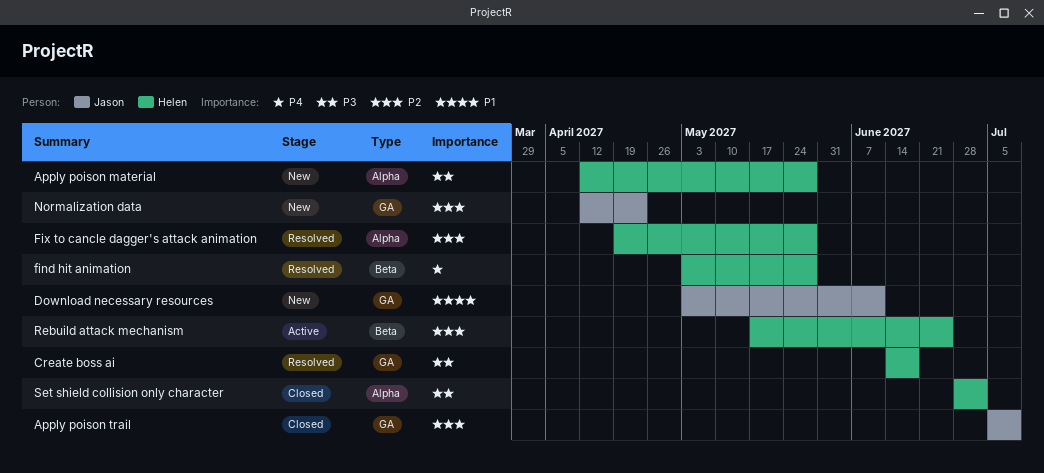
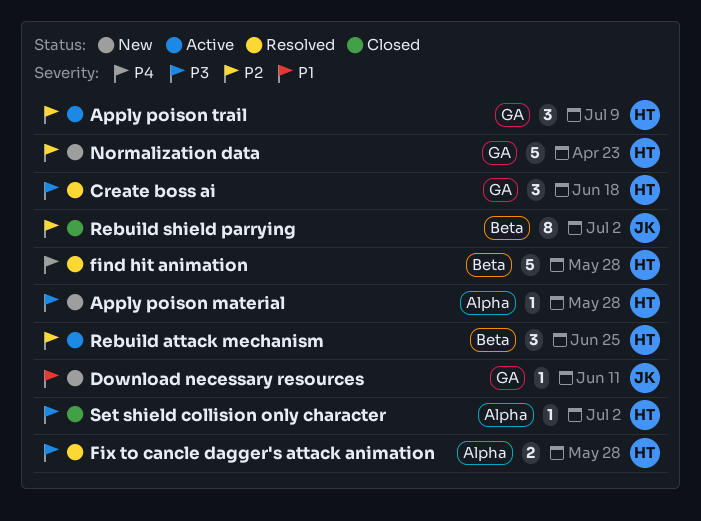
Apply poison trail, status: Closed -> Active
Apply poison trail, owner: Jason -> Helen
Fix to cancle dagger's attack animation, priority: P2 -> P3
Normalization data, owner: Jason -> Helen
Rebuild shield parrying: none -> present

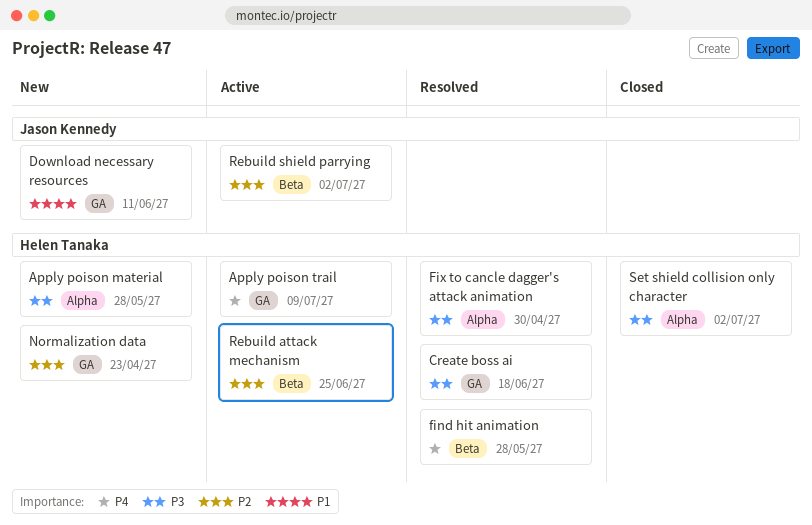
Apply poison trail, priority: P2 -> P4
Fix to cancle dagger's attack animation, due: May 28 -> Apr 30
Rebuild shield parrying, status: Closed -> Active

